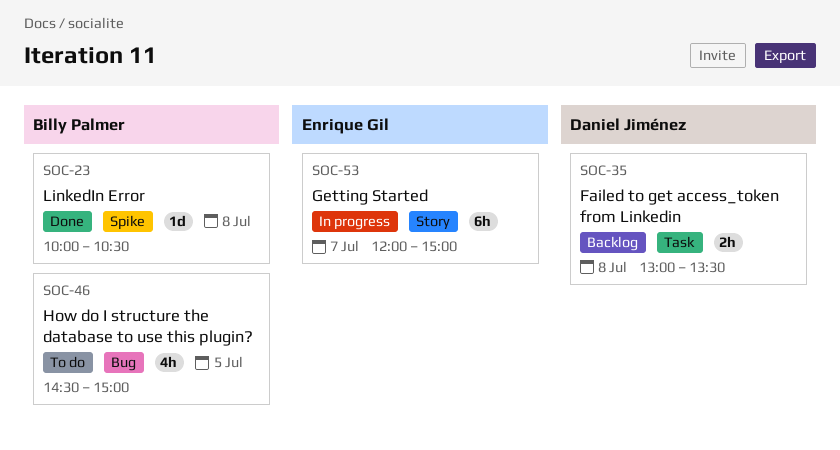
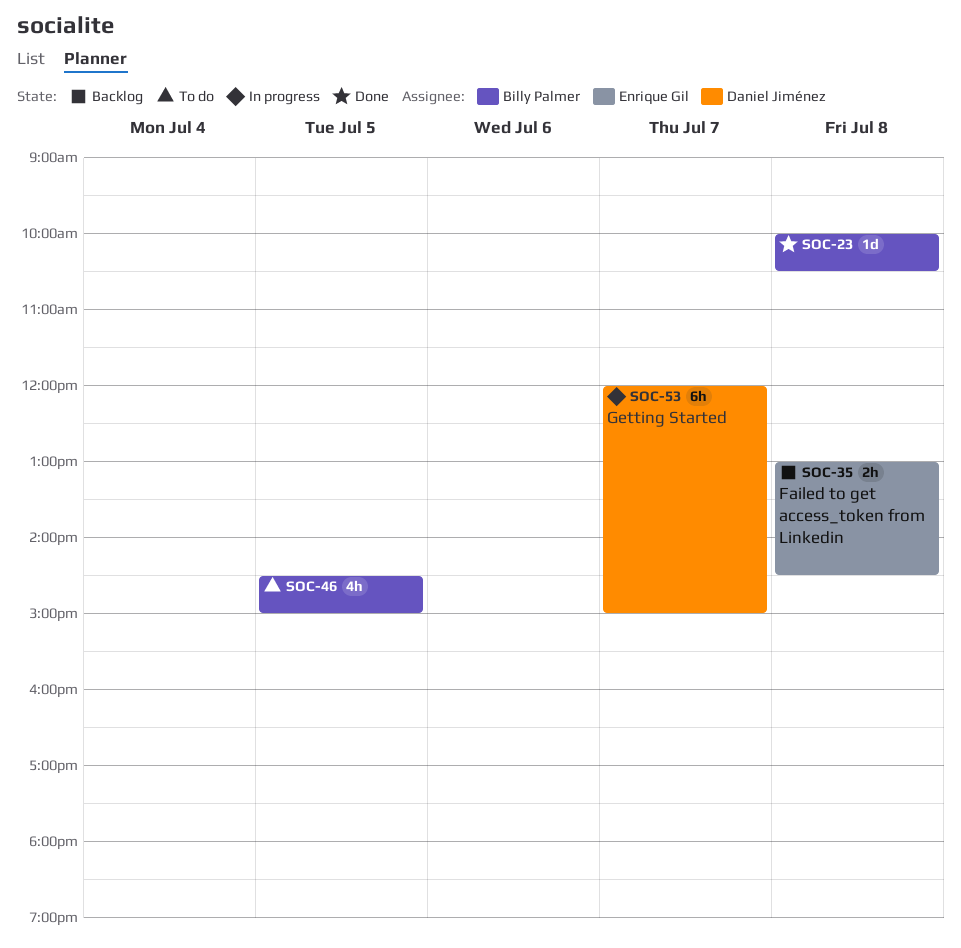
SOC-35, owner: Daniel Jiménez -> Enrique Gil
SOC-35, ends: 13:30 -> 14:30
SOC-53, owner: Enrique Gil -> Daniel Jiménez

